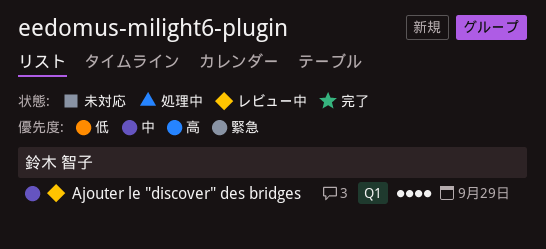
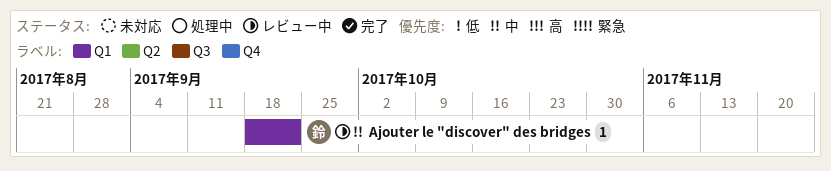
Ajouter le "discover" des bridges, estimate: 4 -> 1
Ajouter le "discover" des bridges, due: Sep 29 -> Sep 22

